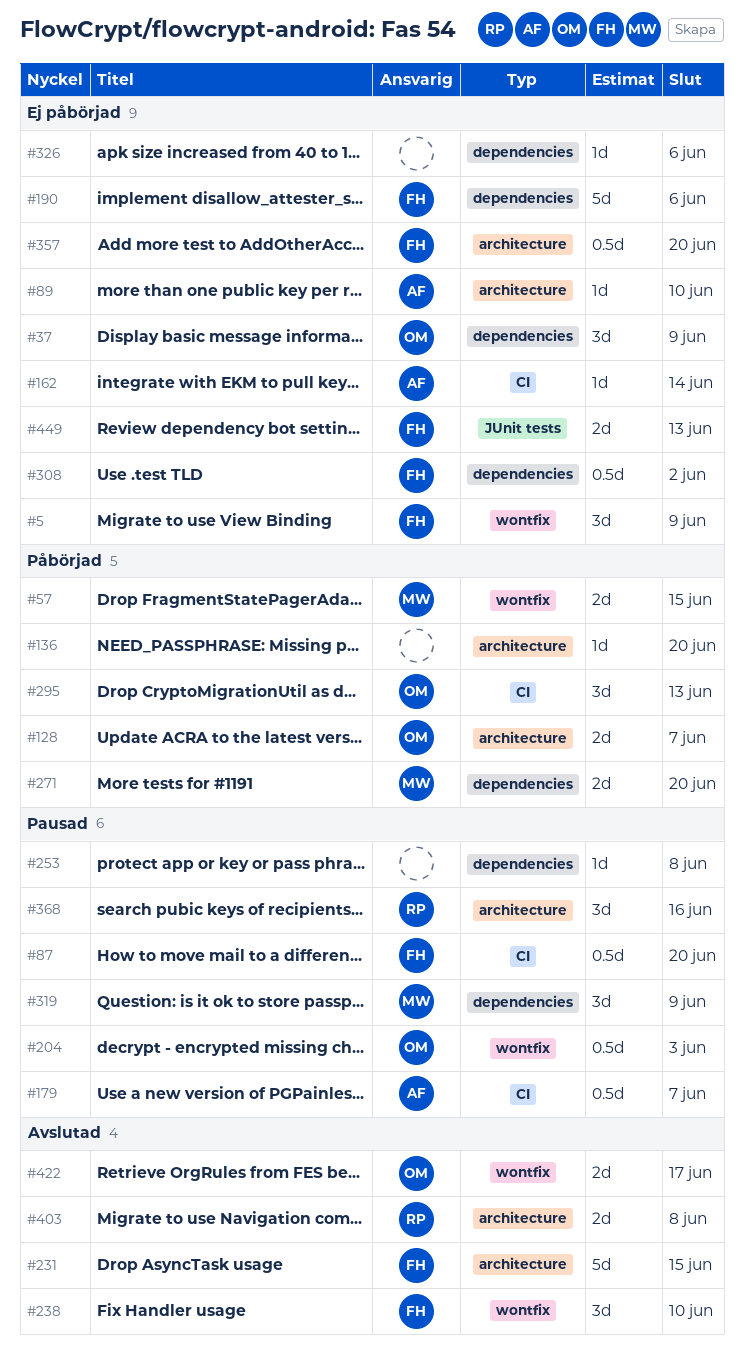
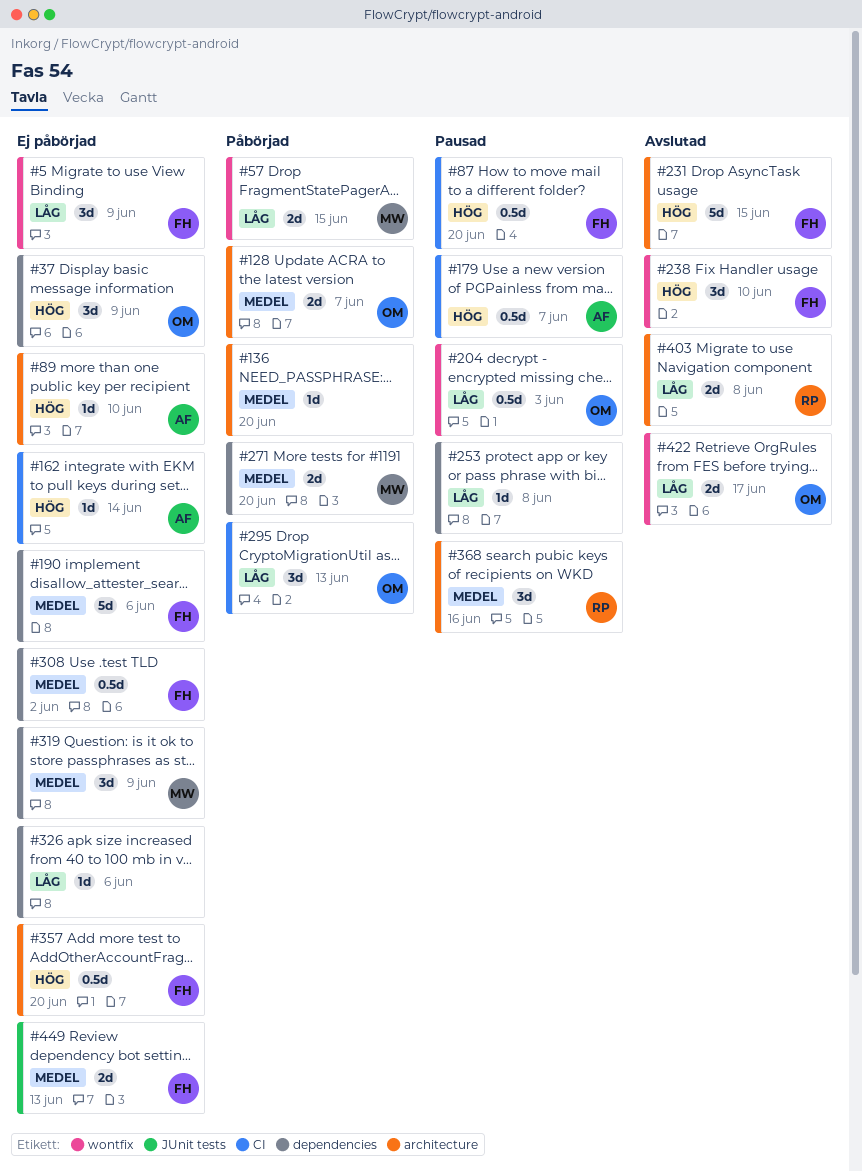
#319, status: Pausad -> Ej påbörjad

